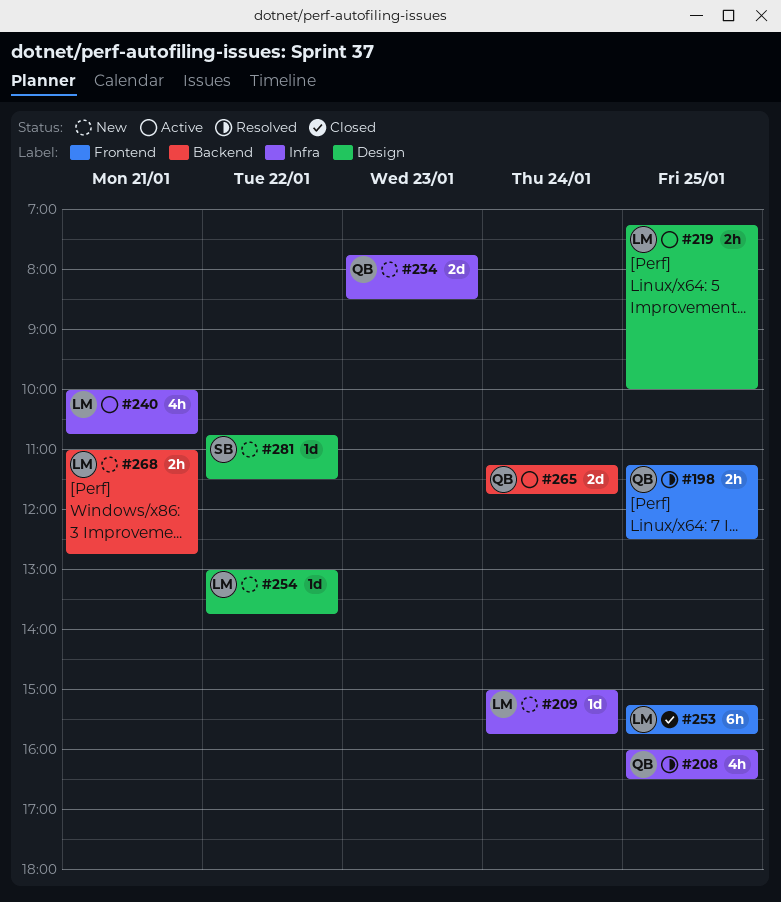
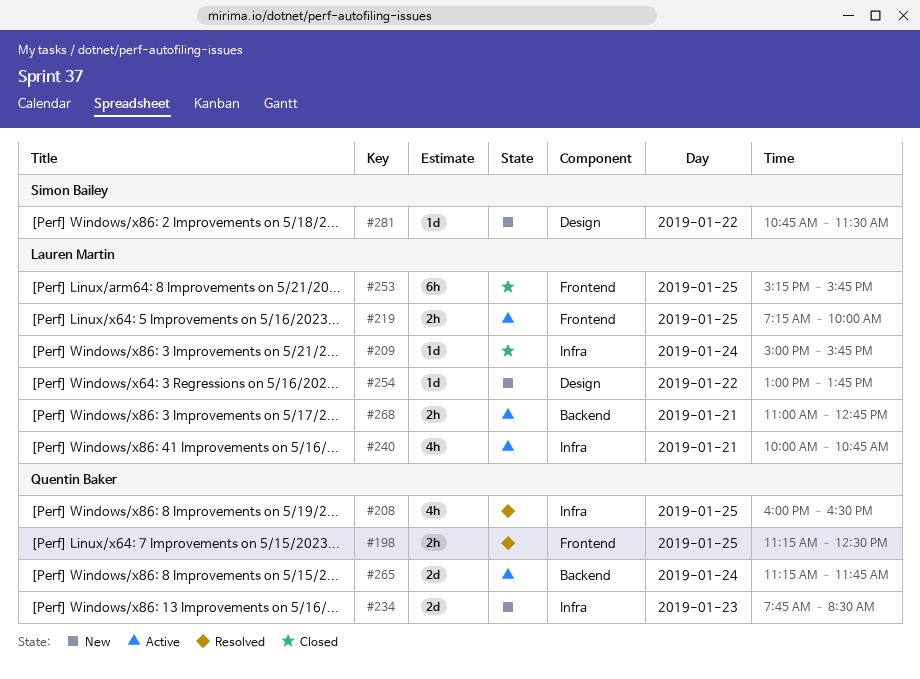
#209, status: New -> Closed
#219, label: Design -> Frontend
#268, status: New -> Active

